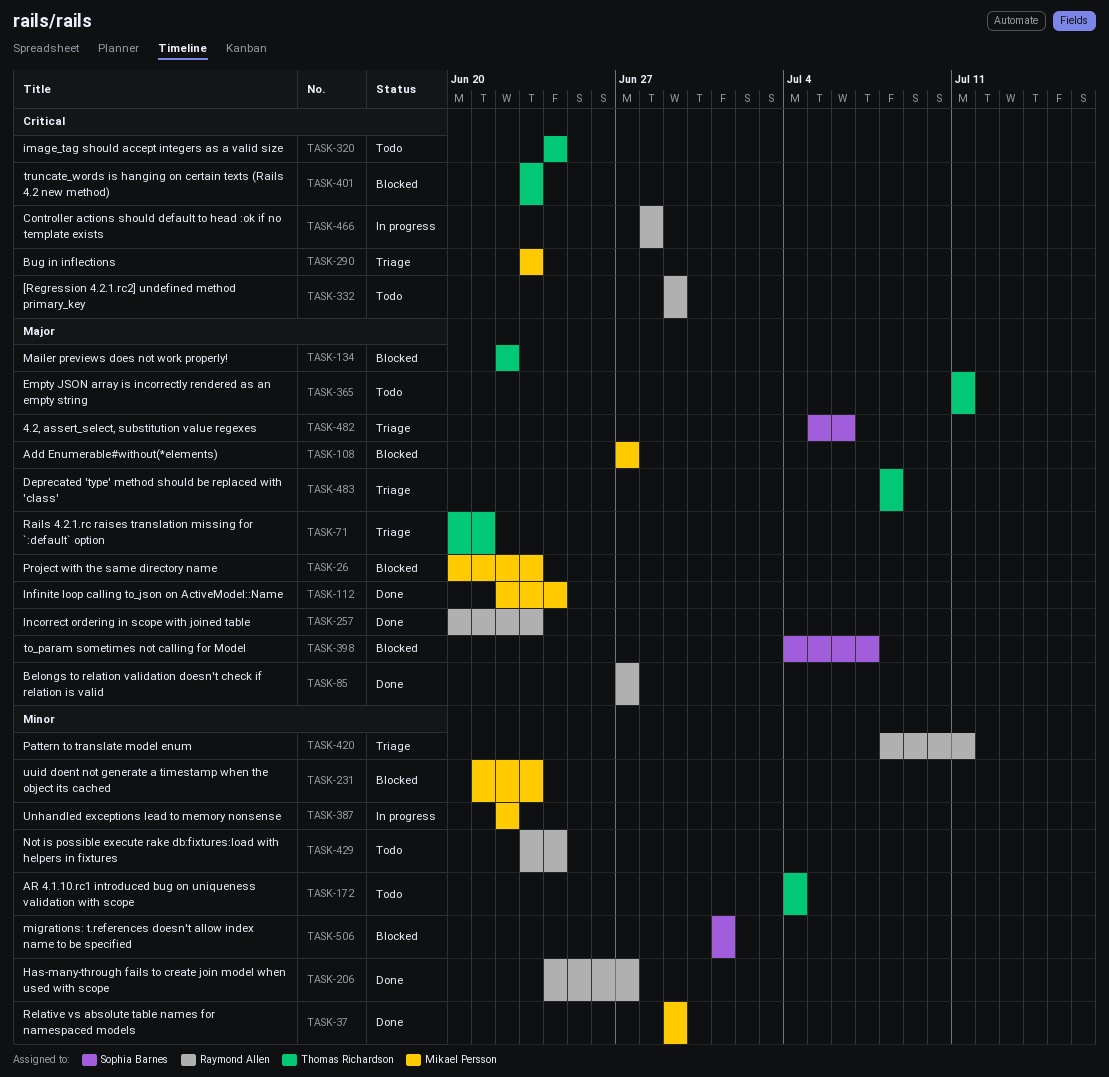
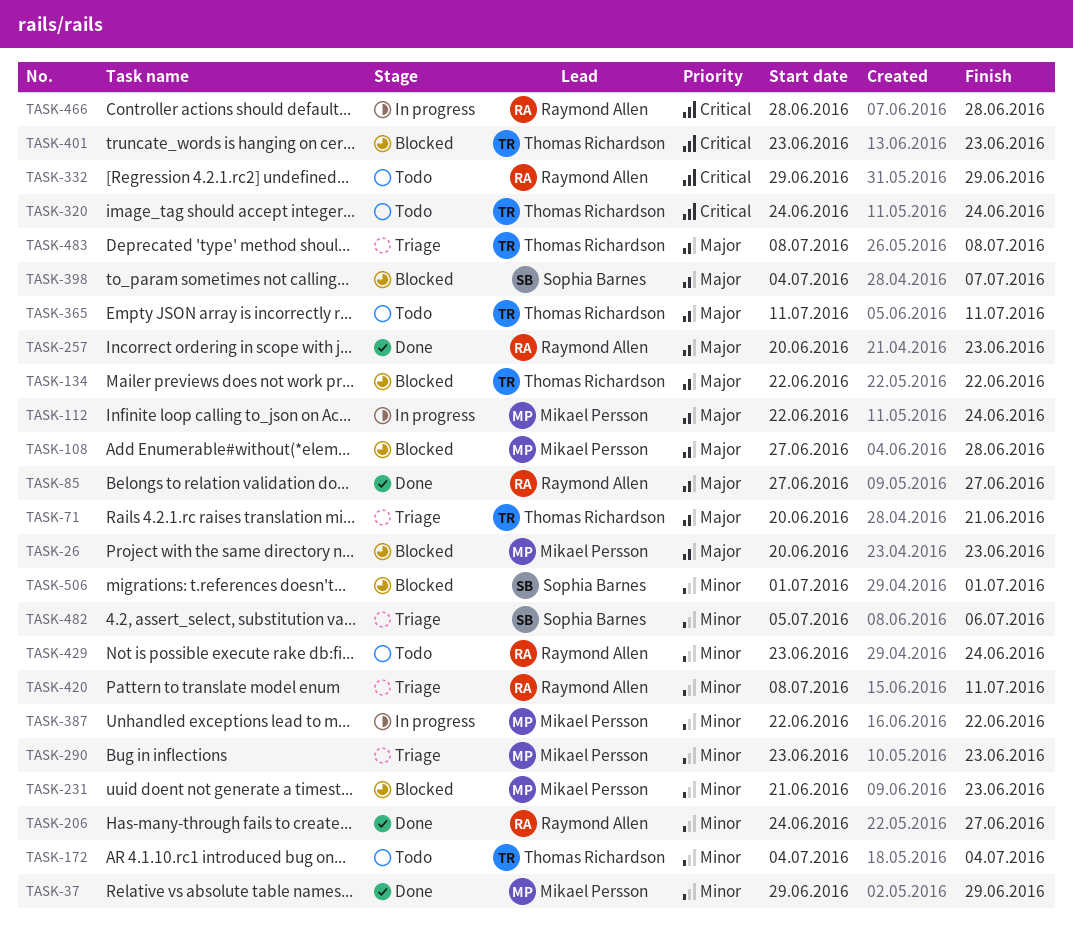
TASK-108, due: Jun 27 -> Jun 28
TASK-112, status: Done -> In progress
TASK-290, priority: Critical -> Minor
TASK-482, priority: Major -> Minor

